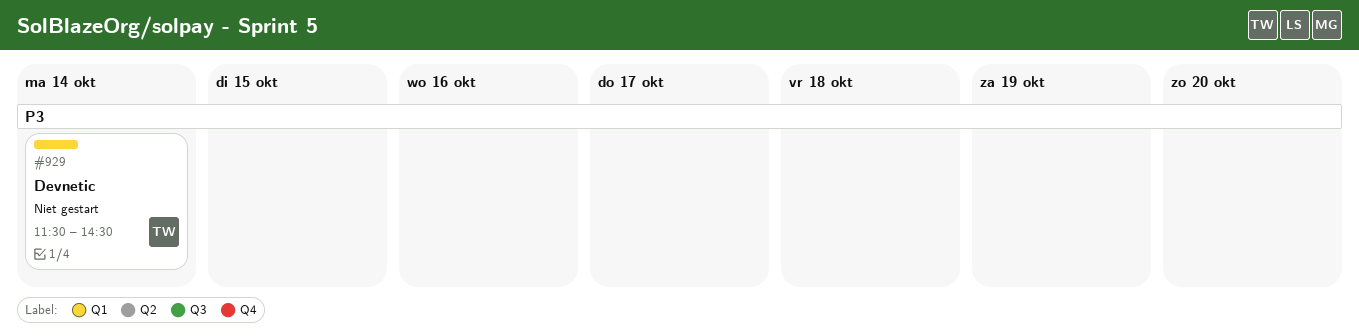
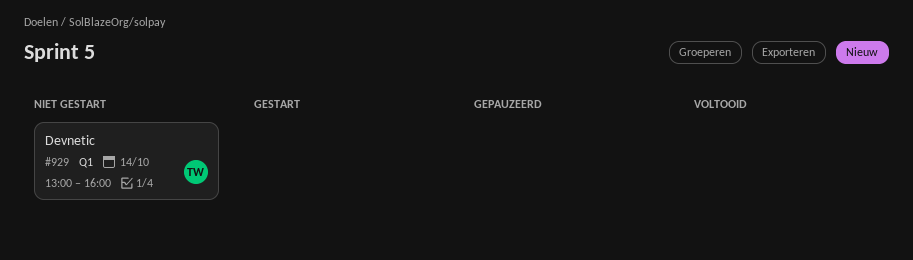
#929, begins: 11:30 -> 13:00
#929, ends: 14:30 -> 16:00

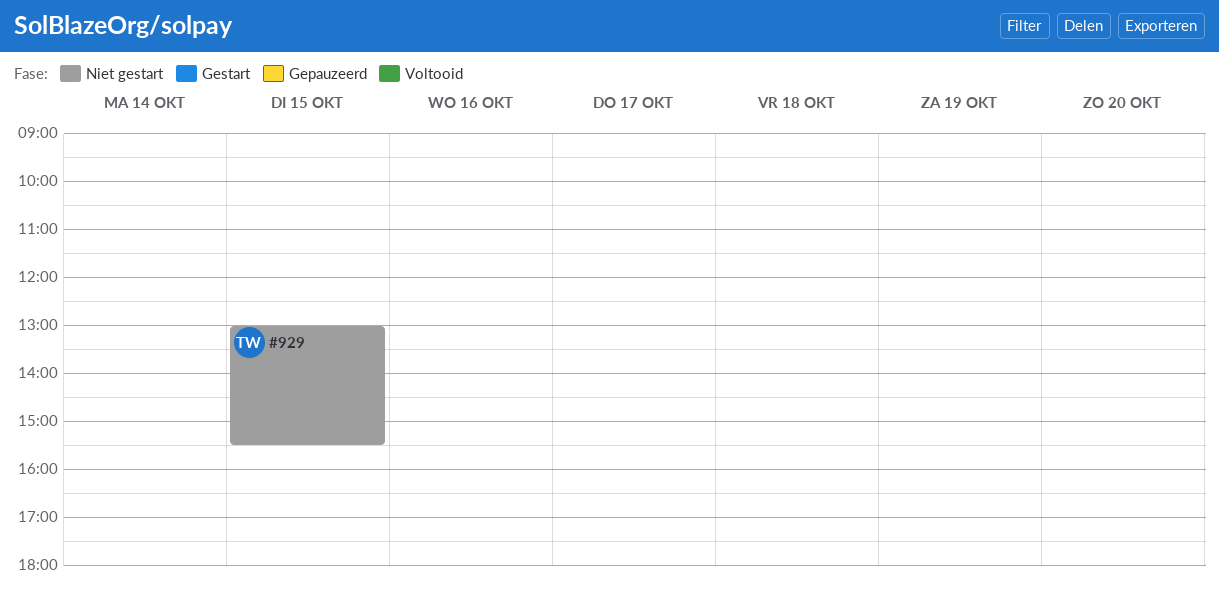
#929, day: Oct 14 -> Oct 15
#929, ends: 16:00 -> 15:30

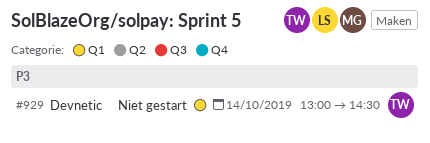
#929, day: Oct 15 -> Oct 14
#929, ends: 15:30 -> 14:30

